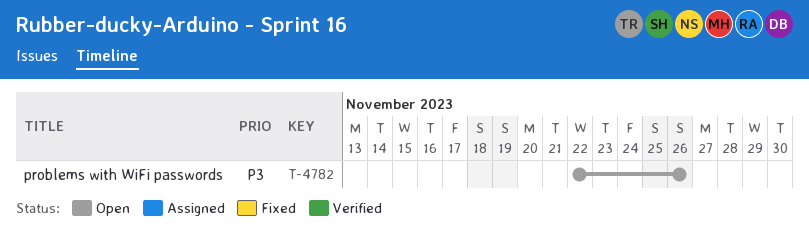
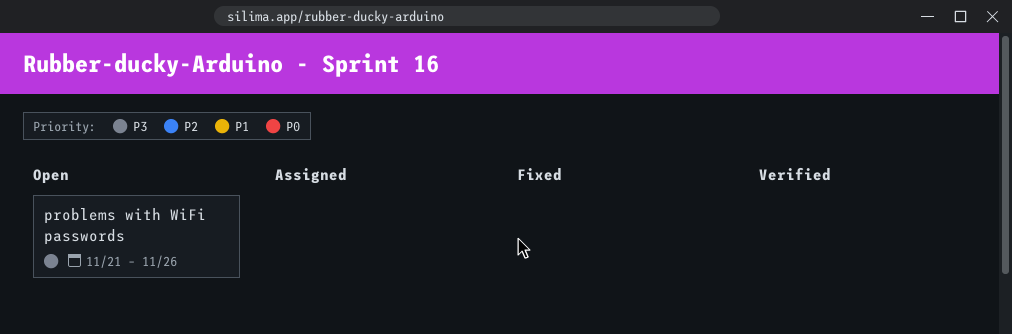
problems with WiFi passwords, start: Nov 22 -> Nov 21

